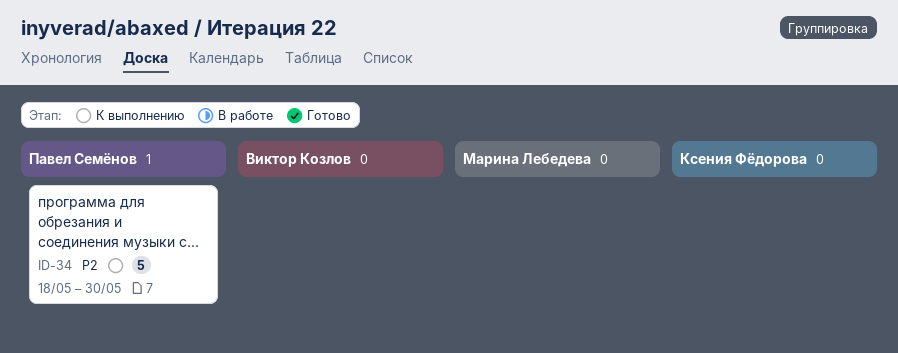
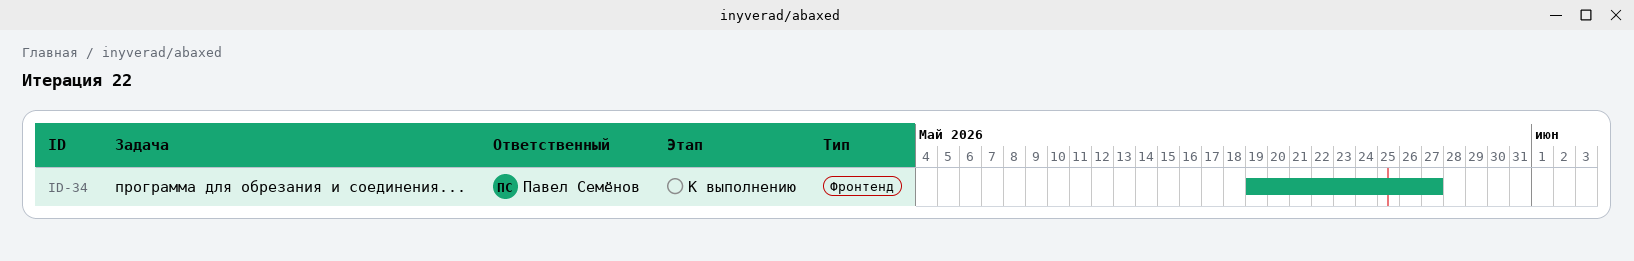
ID-34, start: May 18 -> May 19
ID-34, due: May 30 -> May 27

